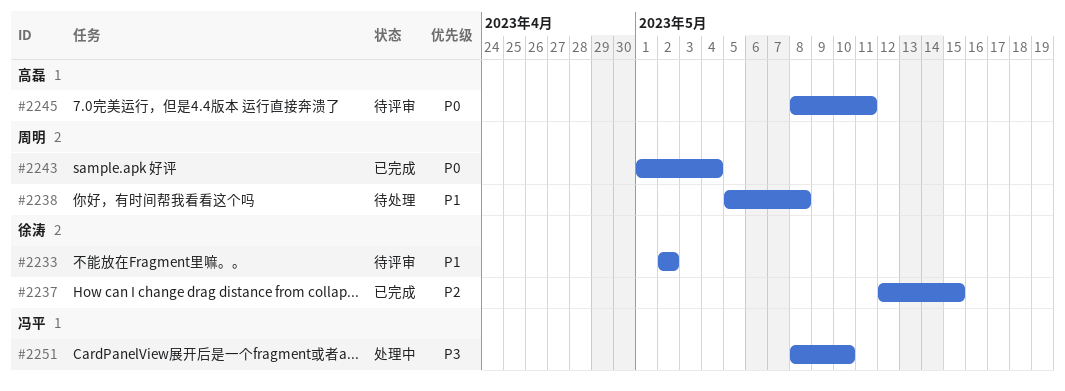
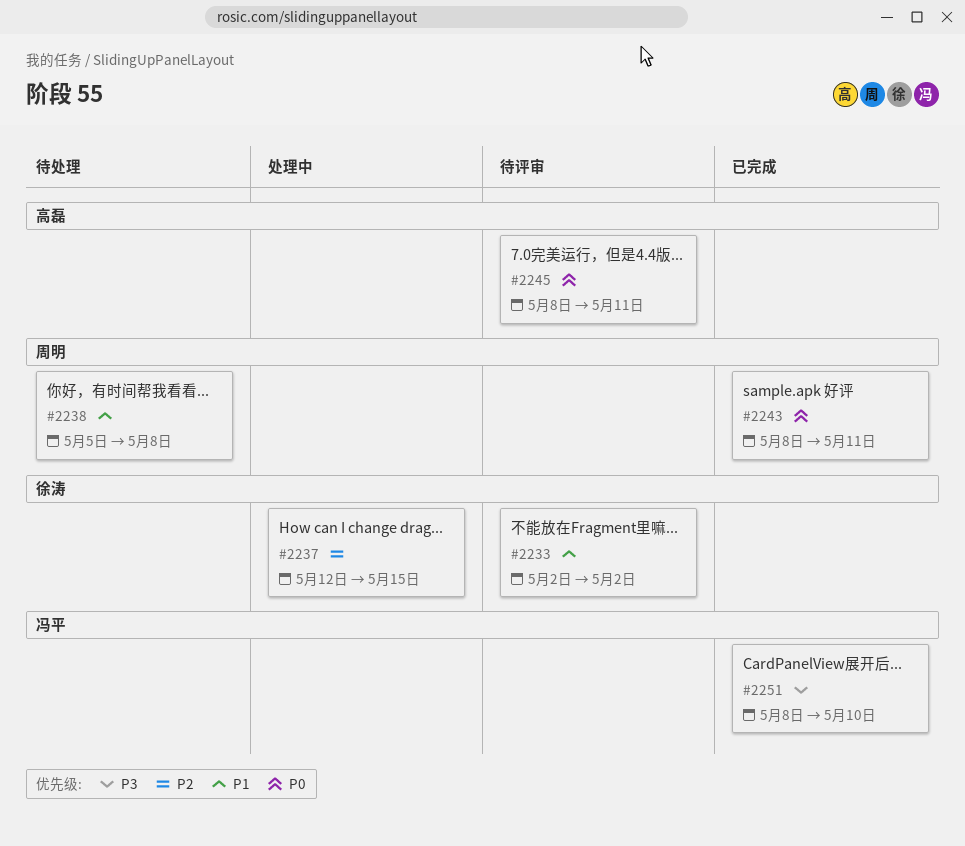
#2237, status: 已完成 -> 处理中
#2243, start: May 1 -> May 8
#2243, due: May 4 -> May 11
#2251, status: 处理中 -> 已完成

